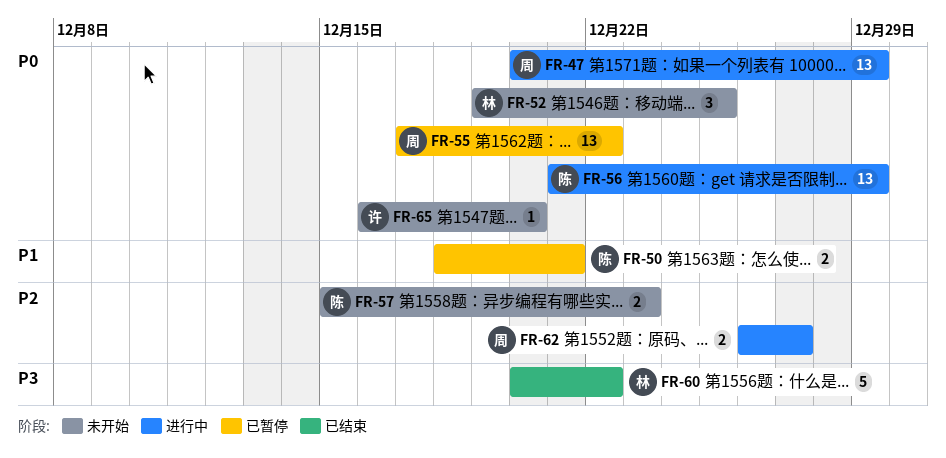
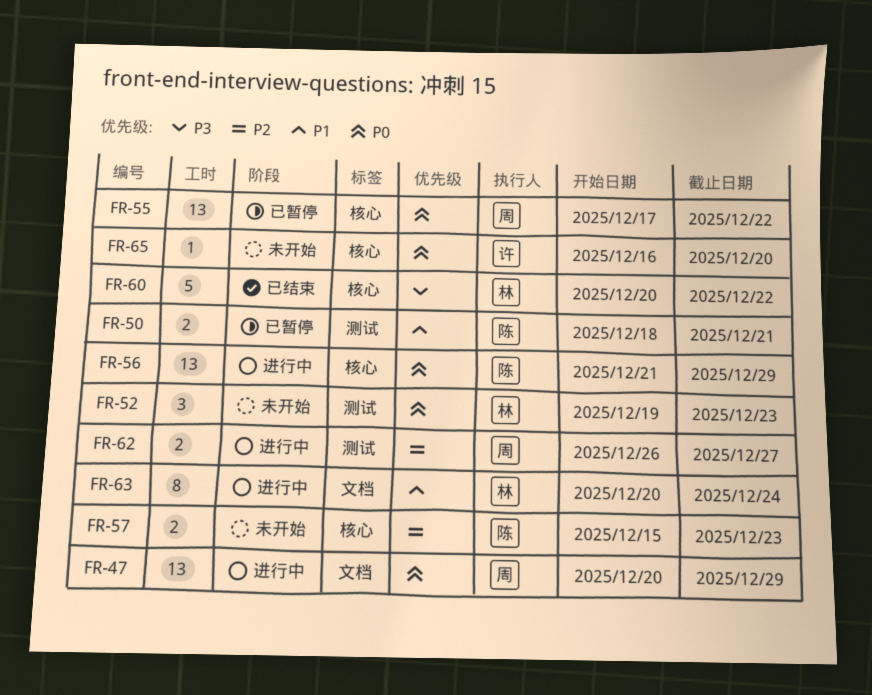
FR-52, due: Dec 25 -> Dec 23
FR-63: none -> present

